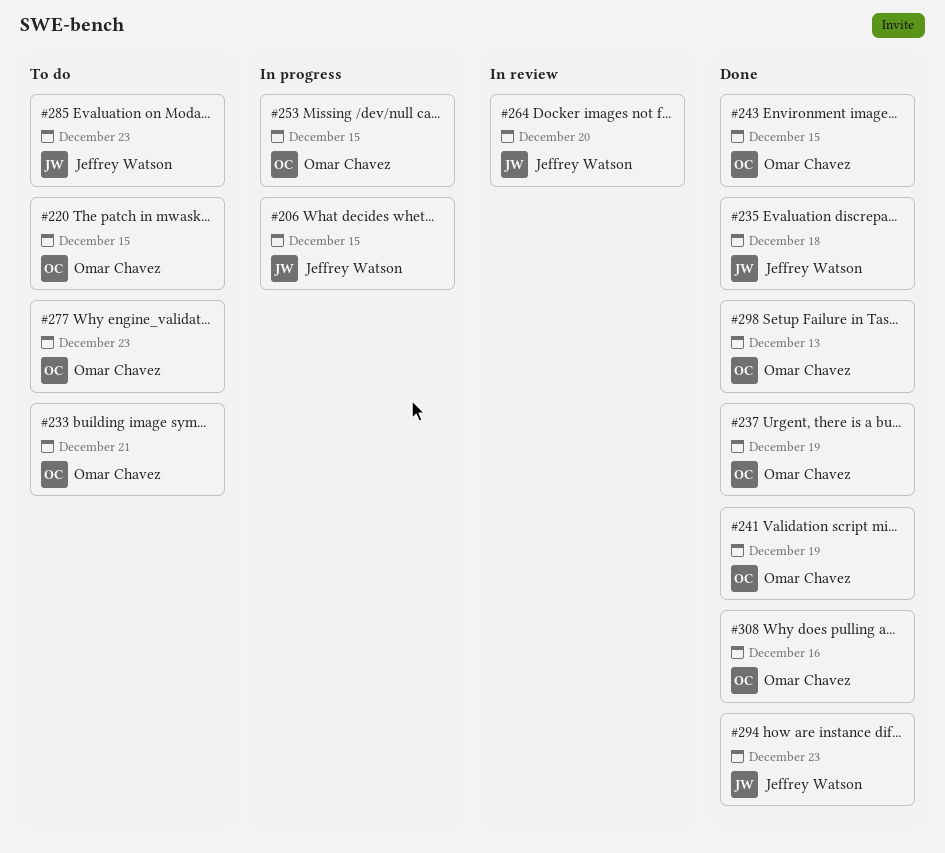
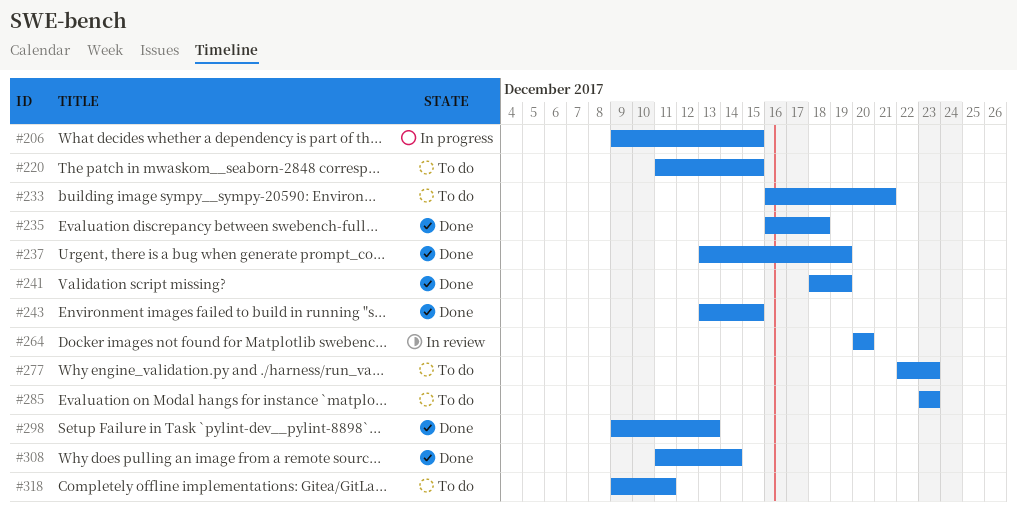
#253: present -> none
#294: present -> none
#308, due: Dec 16 -> Dec 14
#318: none -> present

